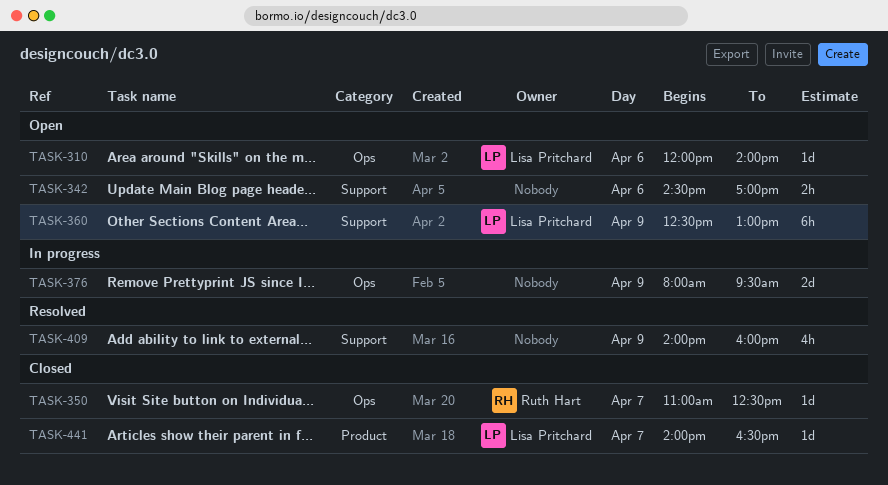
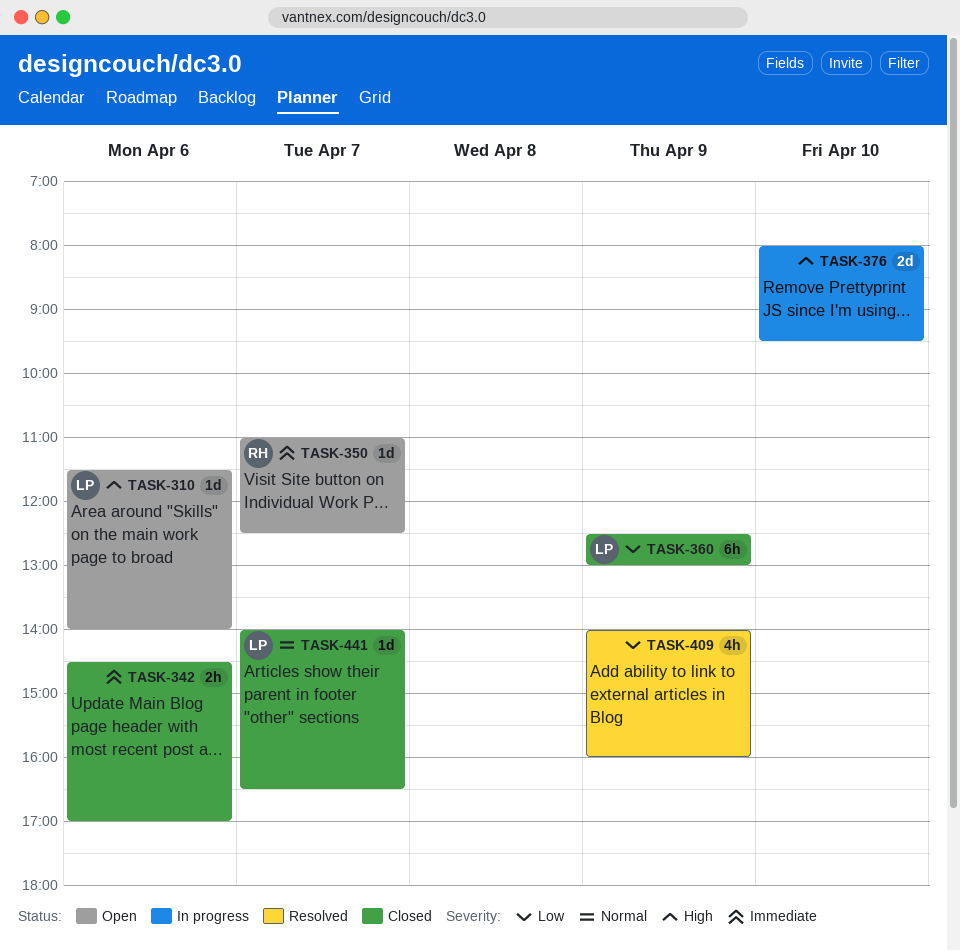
TASK-310, begins: 12:00 -> 11:30
TASK-342, status: Open -> Closed
TASK-350, status: Closed -> Open
TASK-360, status: Open -> Closed
TASK-376, day: Apr 9 -> Apr 10

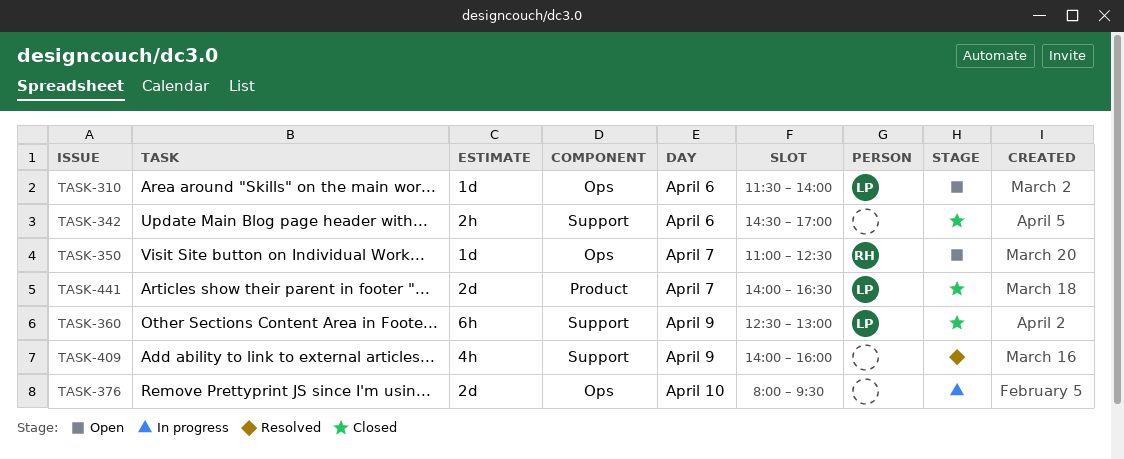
TASK-441, estimate: 1d -> 2d

